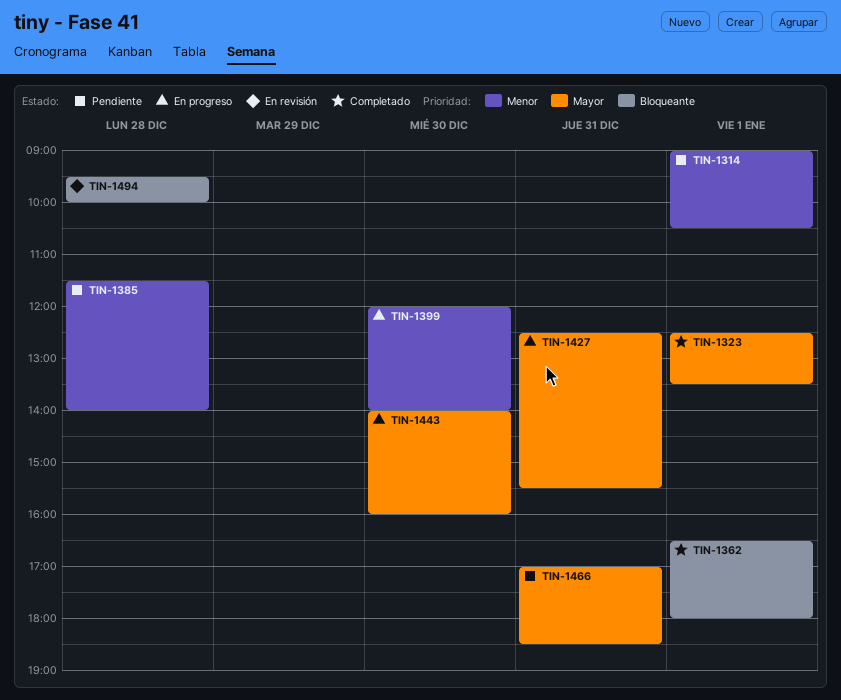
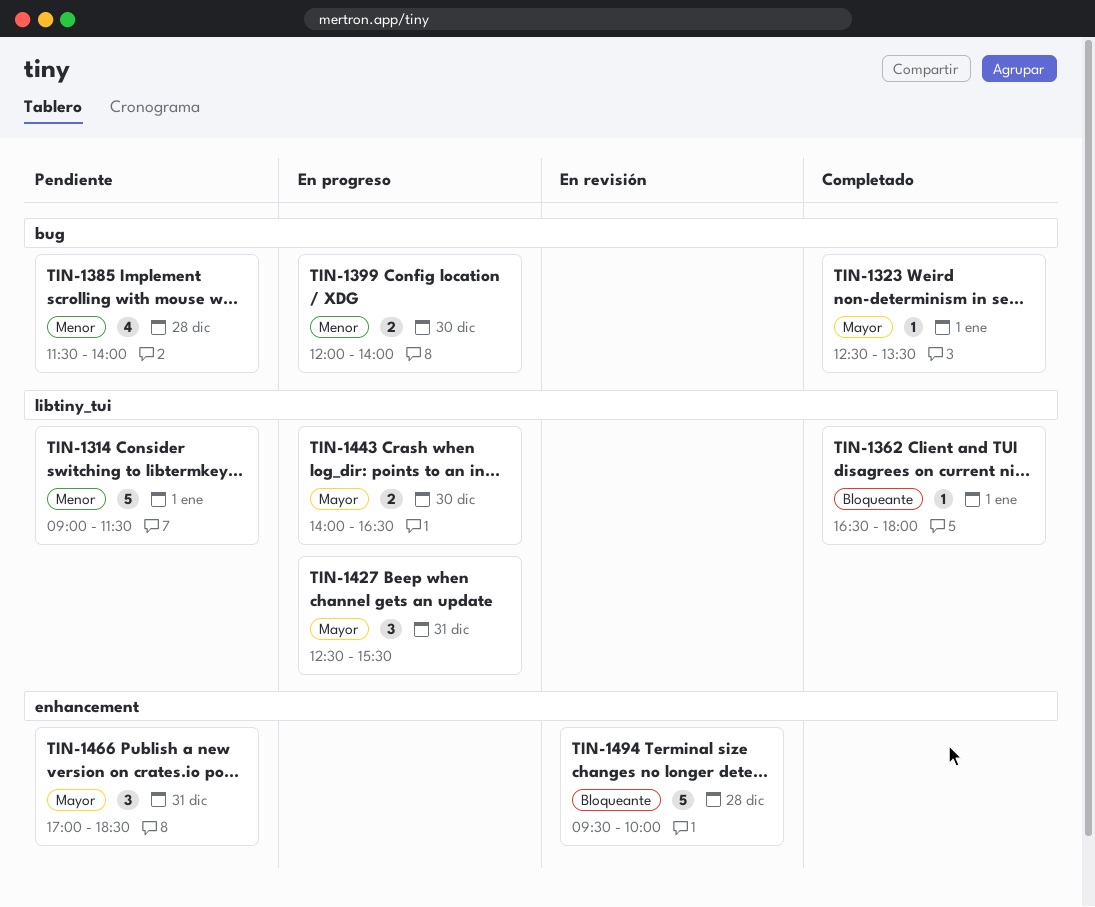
TIN-1314, ends: 10:30 -> 11:30
TIN-1443, ends: 16:00 -> 16:30

